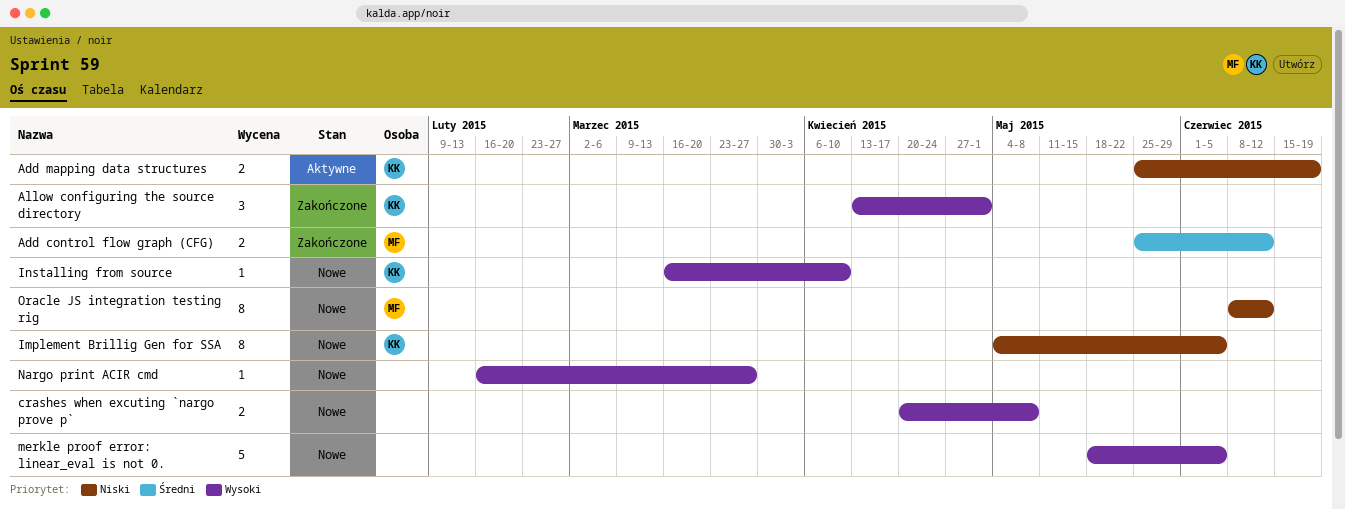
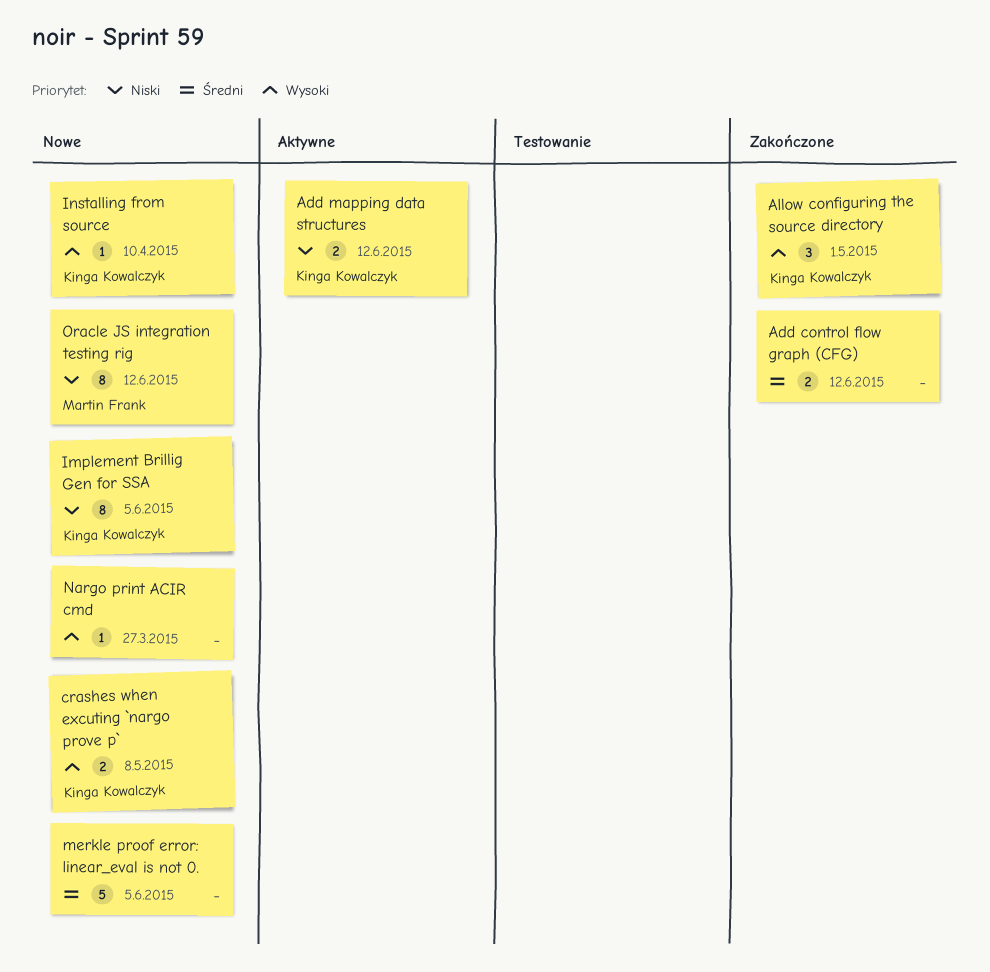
Add control flow graph (CFG), owner: Martin Frank -> none
Add mapping data structures, due: Jun 19 -> Jun 12
crashes when excuting `nargo prove p`, owner: none -> Kinga Kowalczyk
merkle proof error: linear_eval is not 0., priority: Wysoki -> Średni

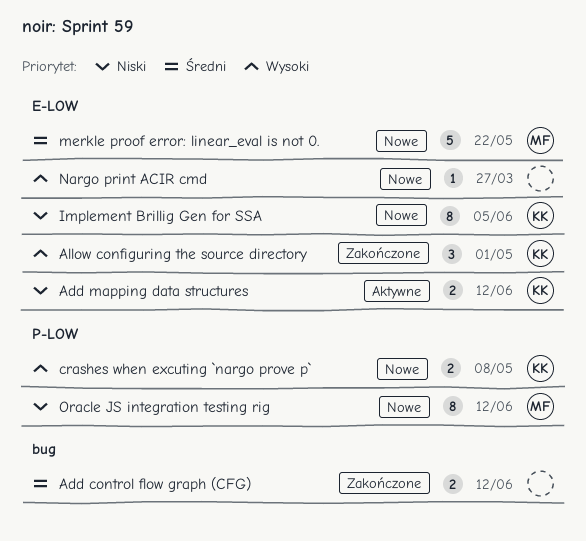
Installing from source: present -> none
merkle proof error: linear_eval is not 0., owner: none -> Martin Frank
merkle proof error: linear_eval is not 0., due: Jun 5 -> May 22

